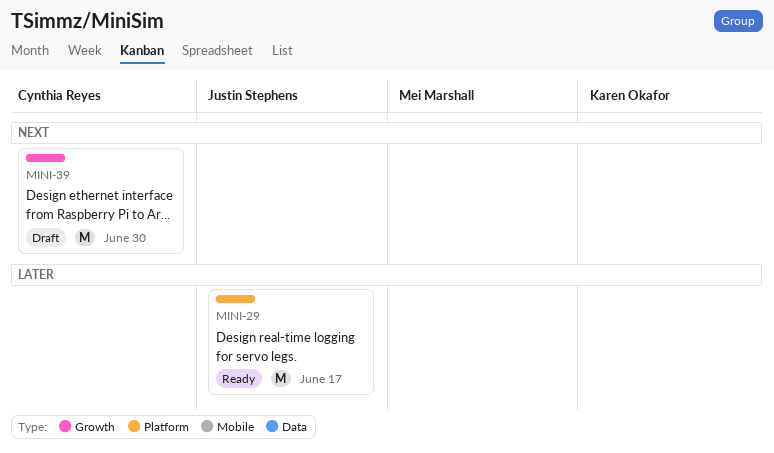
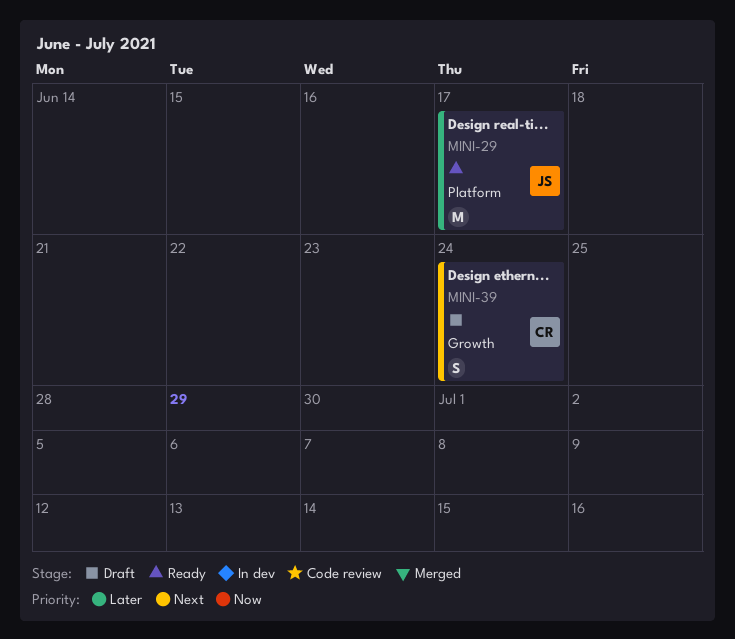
MINI-39, estimate: M -> S
MINI-39, due: Jun 30 -> Jun 24

